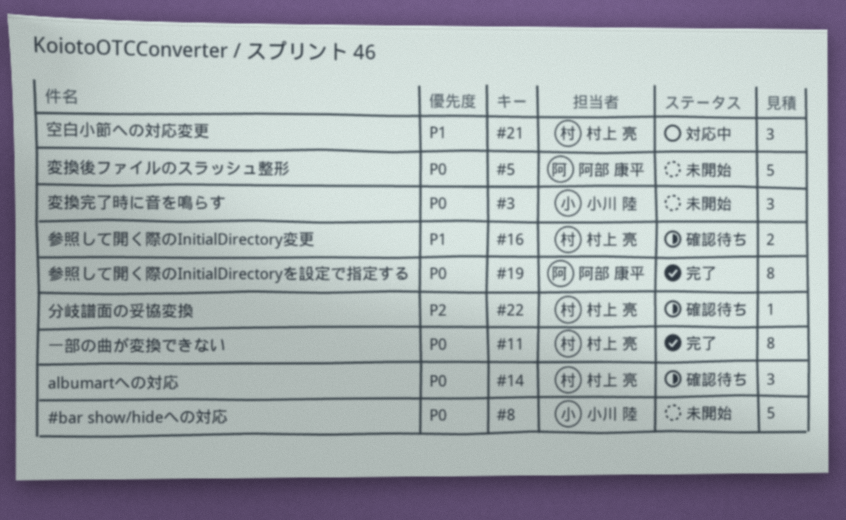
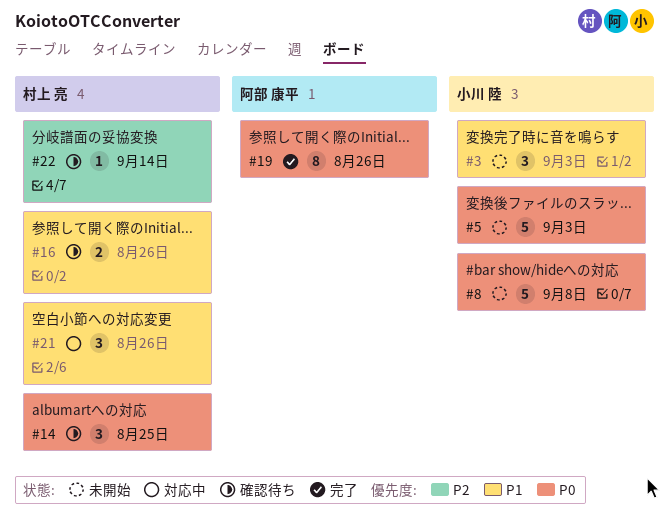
#3, priority: P0 -> P1
#5, owner: 阿部 康平 -> 小川 陸
#11: present -> none

